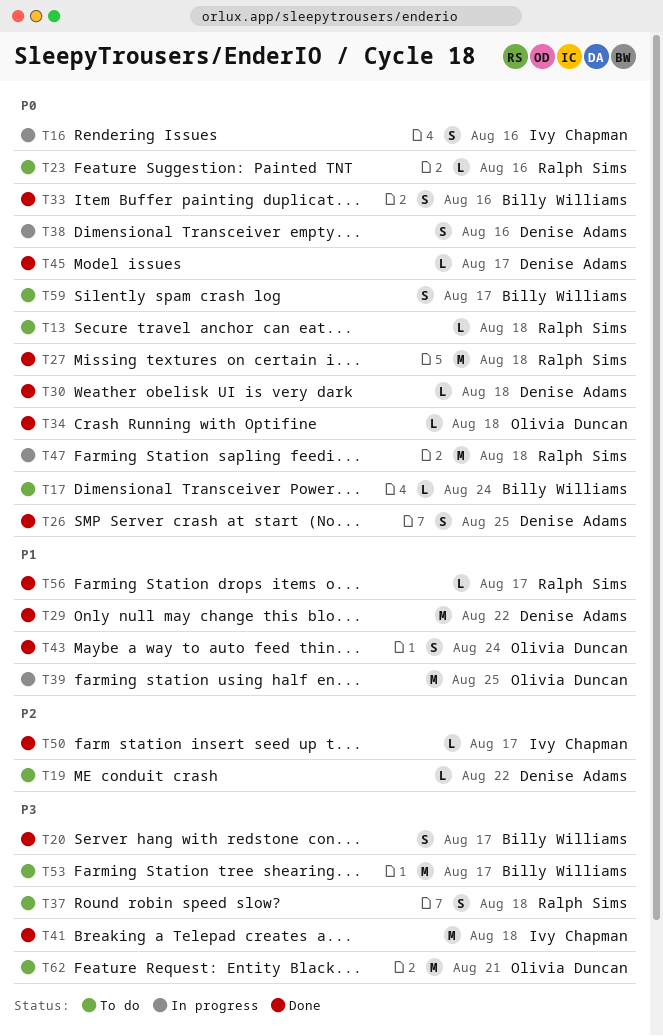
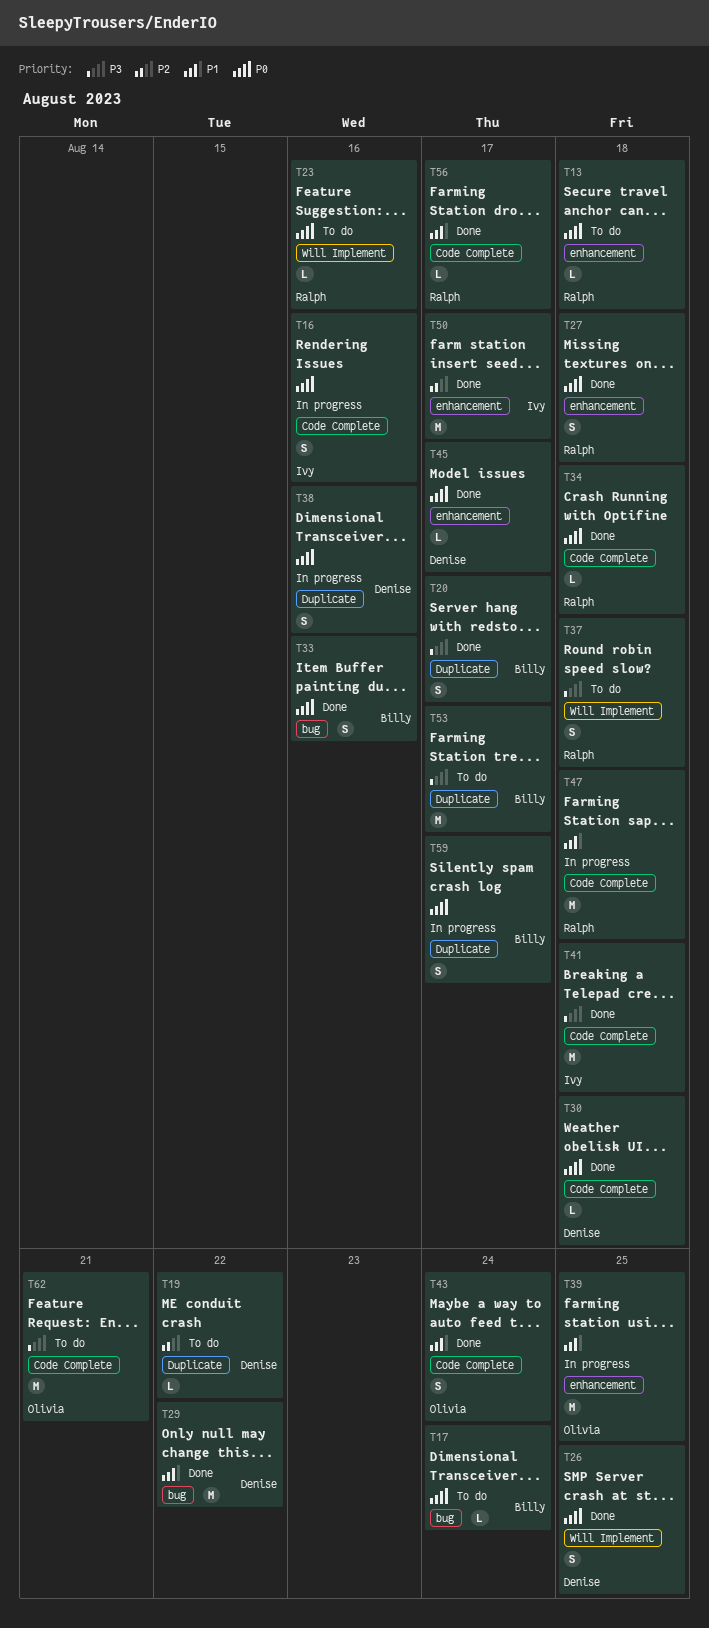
T27, estimate: M -> S
T34, owner: Olivia Duncan -> Ralph Sims
T47, priority: P0 -> P1
T50, estimate: L -> M
T59, status: To do -> In progress

